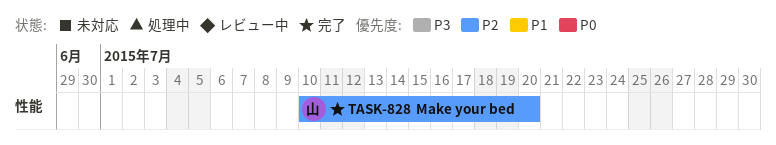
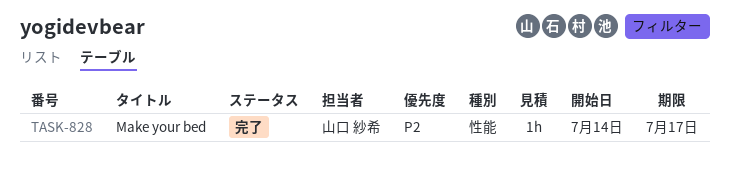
TASK-828, start: Jul 10 -> Jul 14
TASK-828, due: Jul 20 -> Jul 17

